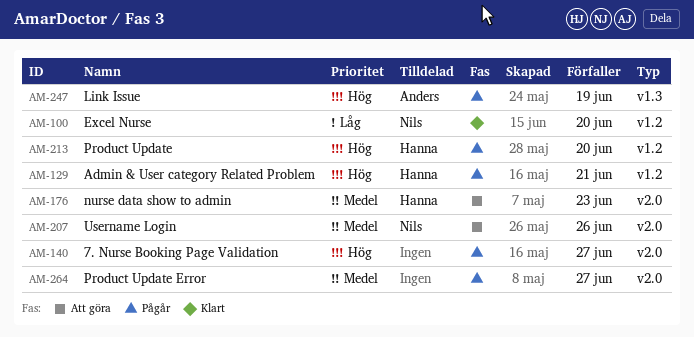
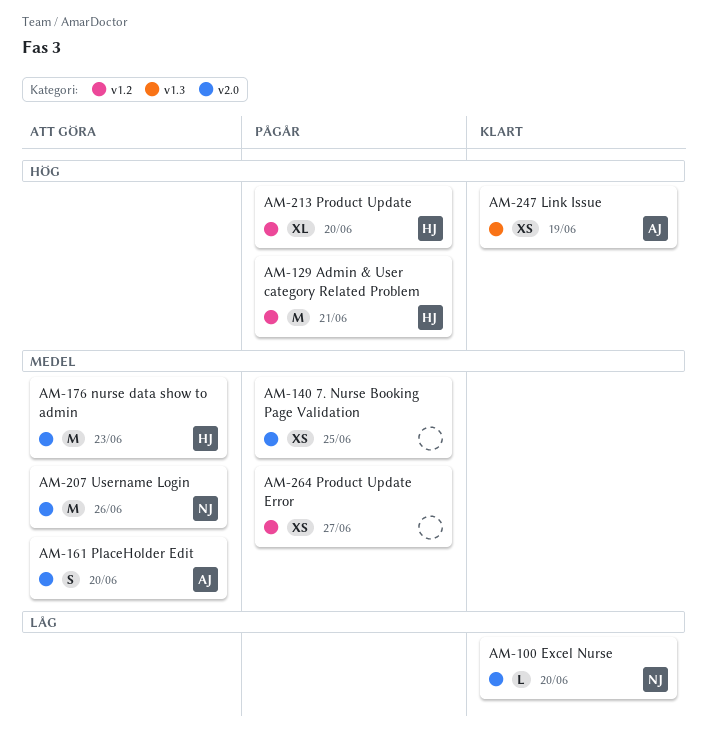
AM-100, label: v1.2 -> v2.0
AM-140, priority: Hög -> Medel
AM-140, due: Jun 27 -> Jun 25
AM-161: none -> present
AM-247, status: Pågår -> Klart
AM-264, label: v2.0 -> v1.2

